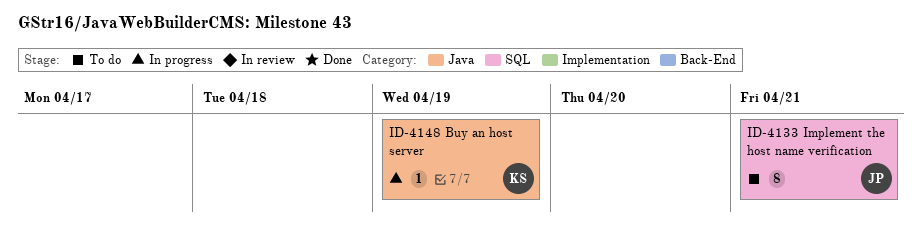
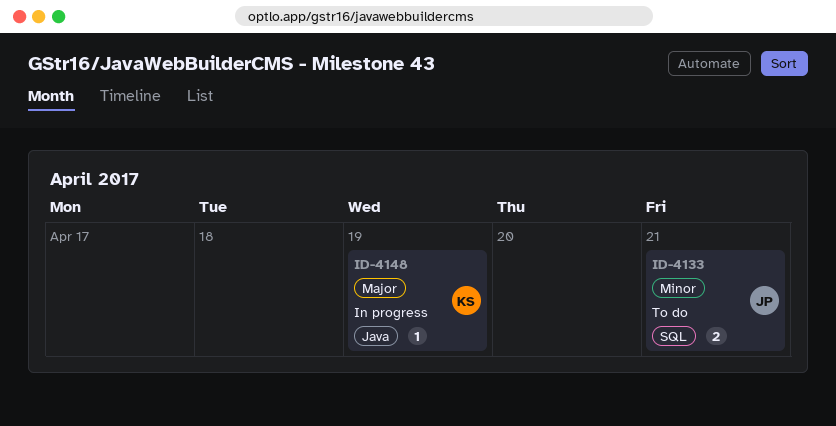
ID-4133, estimate: 8 -> 2

